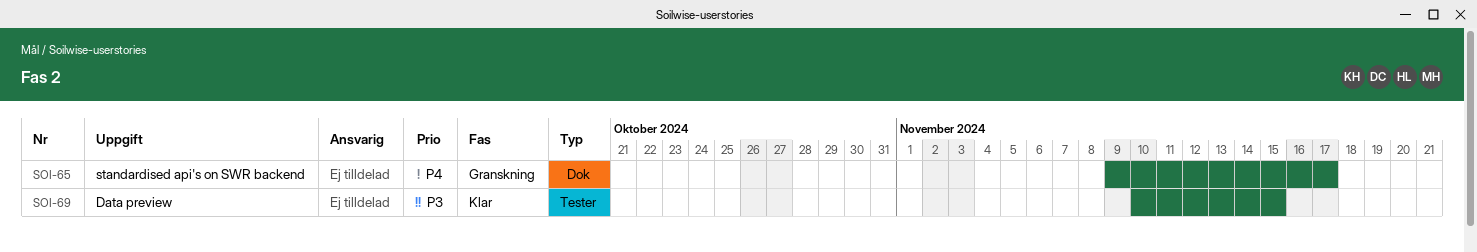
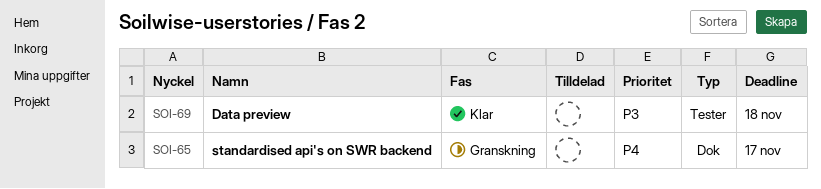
SOI-69, due: Nov 15 -> Nov 18

